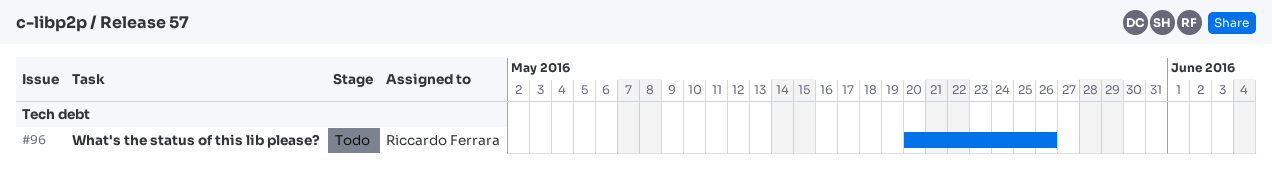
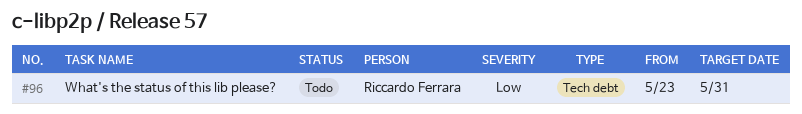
#96, start: May 20 -> May 23
#96, due: May 26 -> May 31

